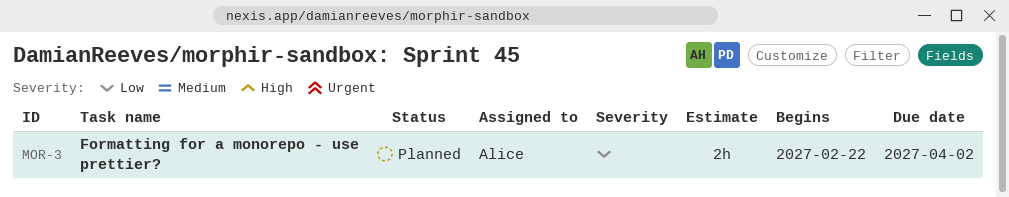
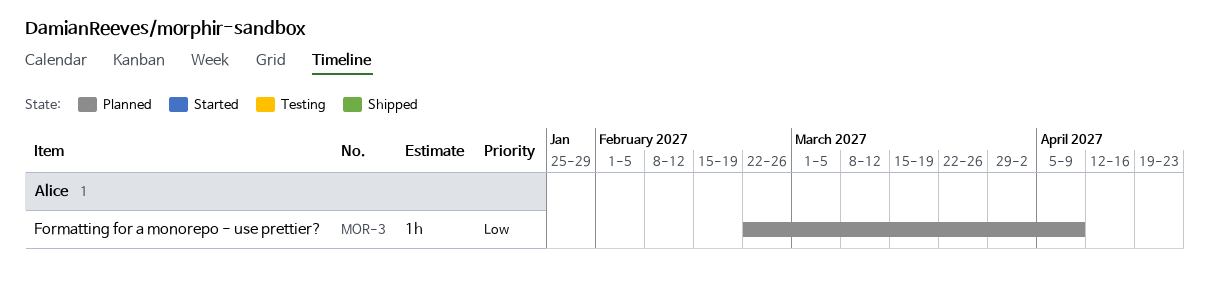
MOR-3, estimate: 2h -> 1h
MOR-3, due: Apr 2 -> Apr 9

